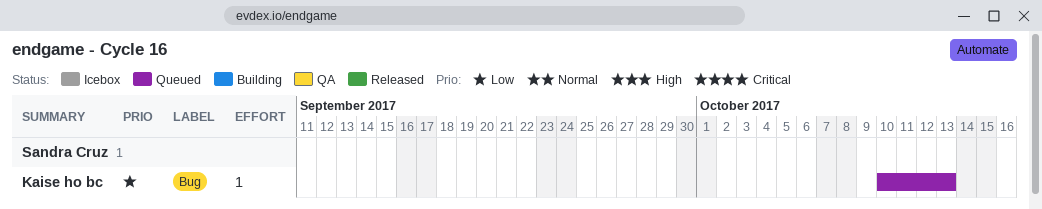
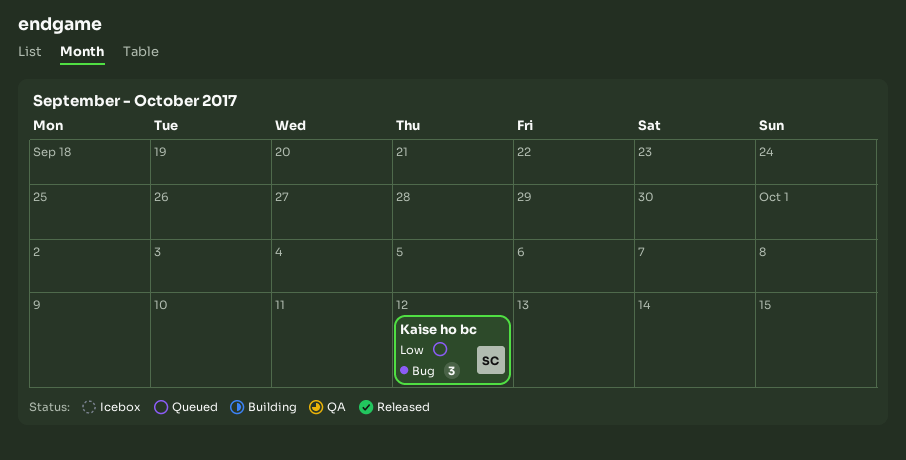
Kaise ho bc, estimate: 1 -> 3
Kaise ho bc, due: Oct 13 -> Oct 12

